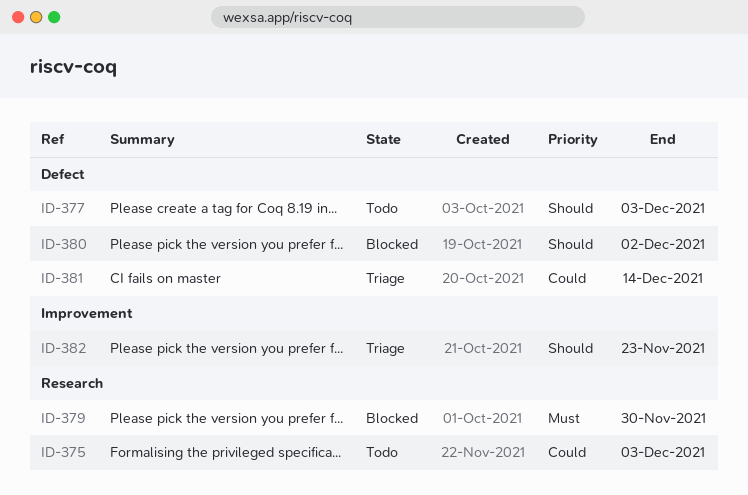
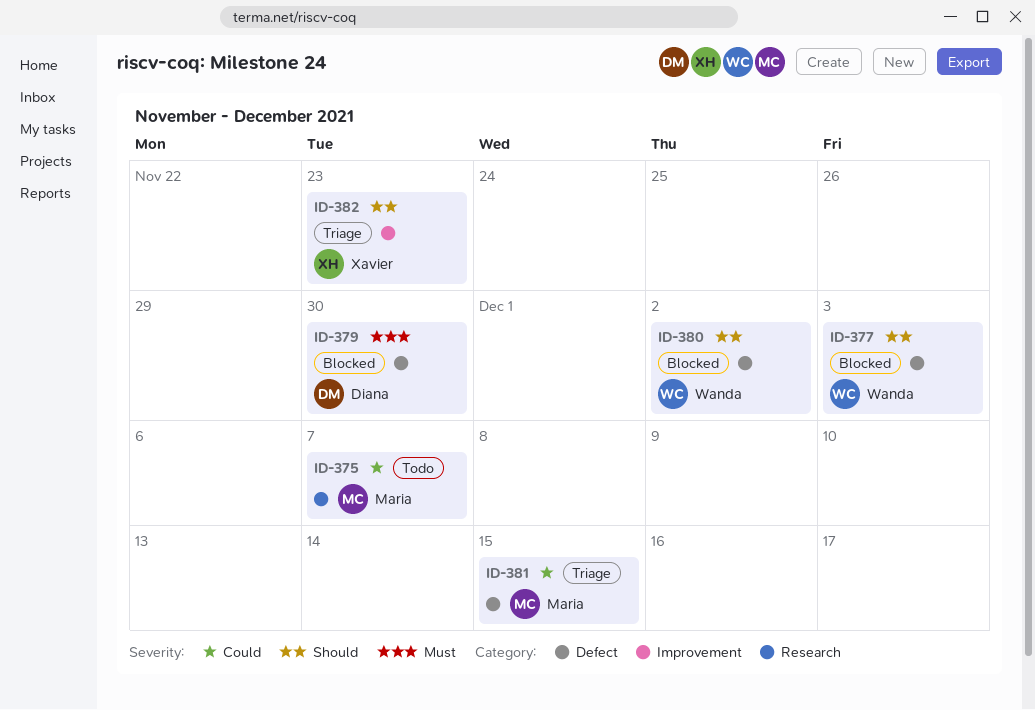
ID-375, due: Dec 3 -> Dec 7
ID-377, status: Todo -> Blocked
ID-379, label: Research -> Defect
ID-381, due: Dec 14 -> Dec 15

